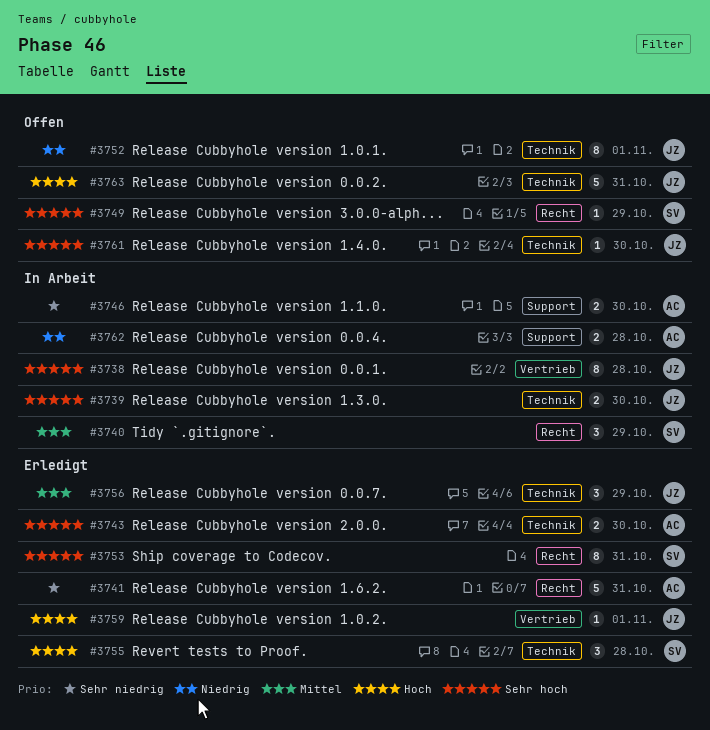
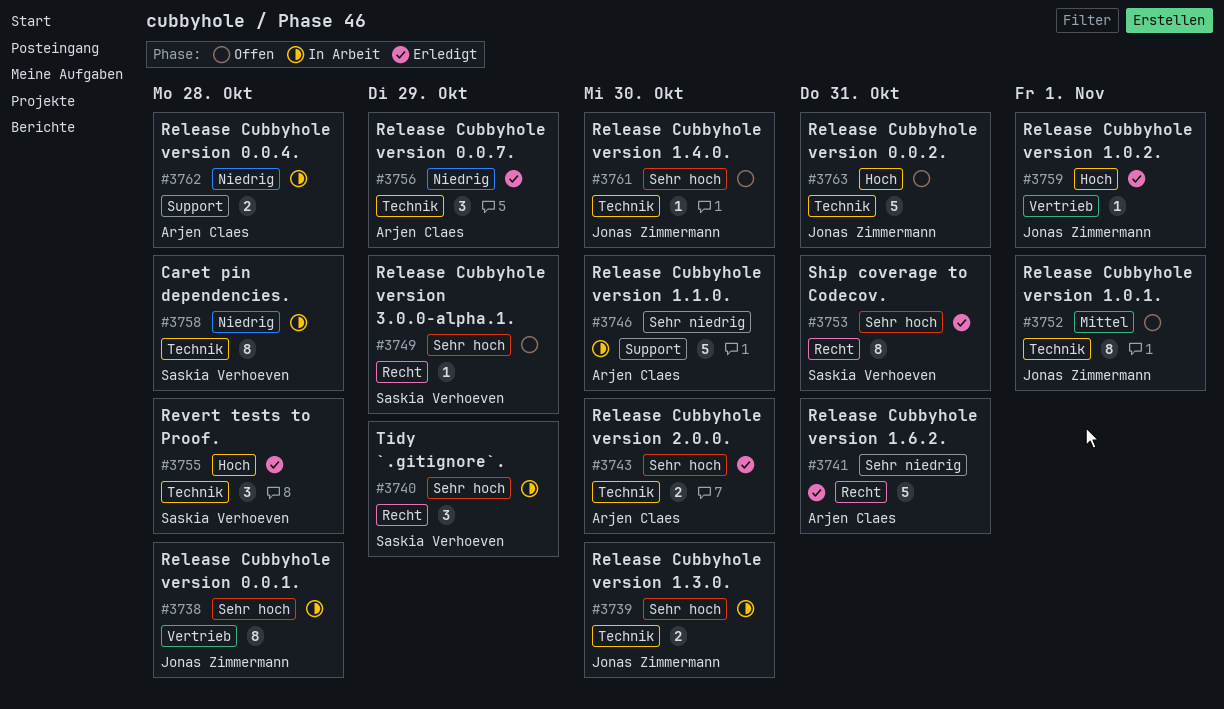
#3740, priority: Mittel -> Sehr hoch
#3746, estimate: 2 -> 5
#3752, priority: Niedrig -> Mittel
#3756, owner: Jonas Zimmermann -> Arjen Claes
#3756, priority: Mittel -> Niedrig
#3758: none -> present

